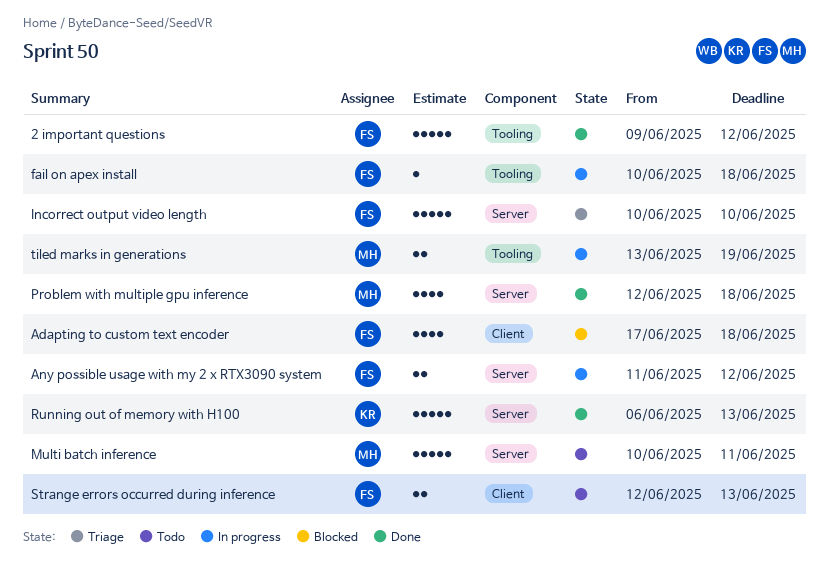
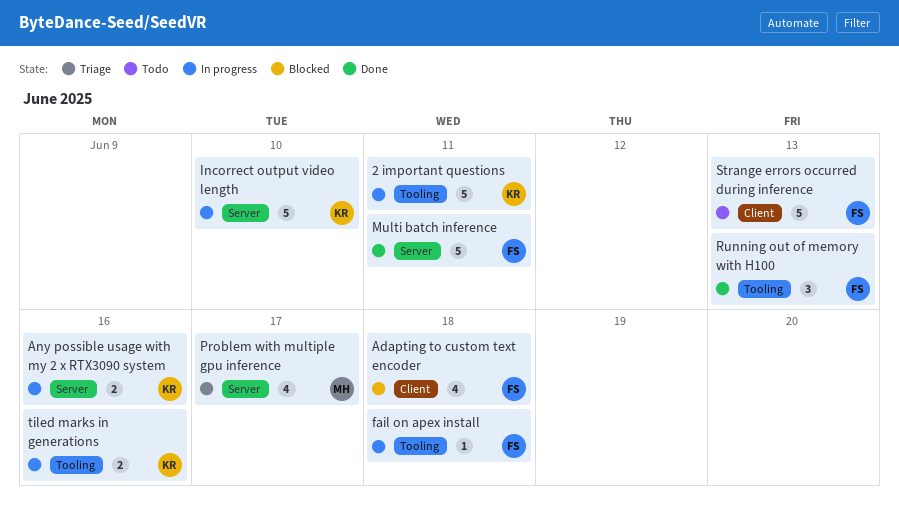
2 important questions, status: Done -> In progress
2 important questions, owner: FS -> KR
2 important questions, due: Jun 12 -> Jun 11
Any possible usage with my 2 x RTX3090 system, owner: FS -> KR
Any possible usage with my 2 x RTX3090 system, due: Jun 12 -> Jun 16
Incorrect output video length, status: Triage -> In progress
Incorrect output video length, owner: FS -> KR
Multi batch inference, status: Todo -> Done
Multi batch inference, owner: MH -> FS
Problem with multiple gpu inference, status: Done -> Triage
Problem with multiple gpu inference, due: Jun 18 -> Jun 17
Running out of memory with H100, owner: KR -> FS
Running out of memory with H100, label: Server -> Tooling
Running out of memory with H100, estimate: 5 -> 3
Strange errors occurred during inference, estimate: 2 -> 5
tiled marks in generations, owner: MH -> KR
tiled marks in generations, due: Jun 19 -> Jun 16

